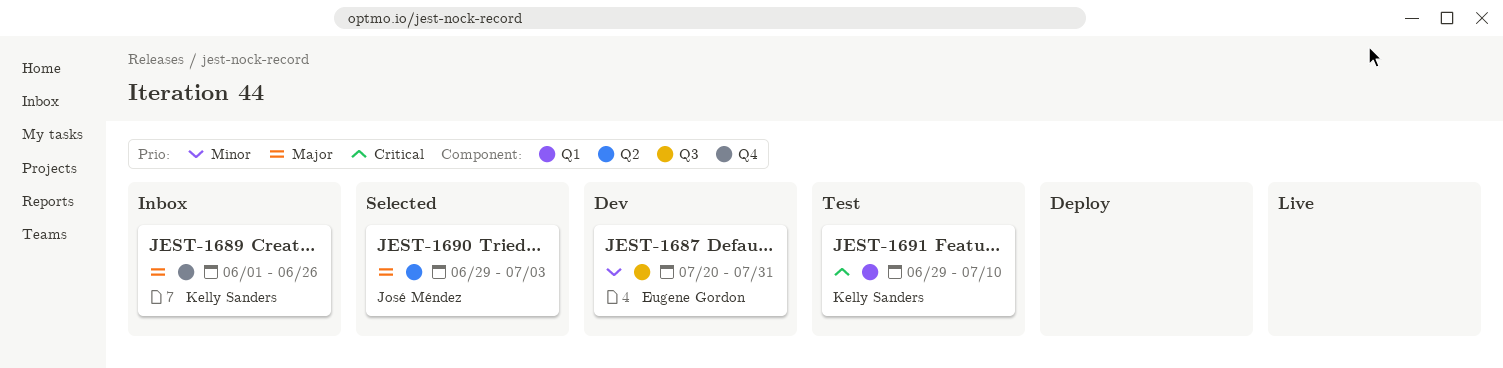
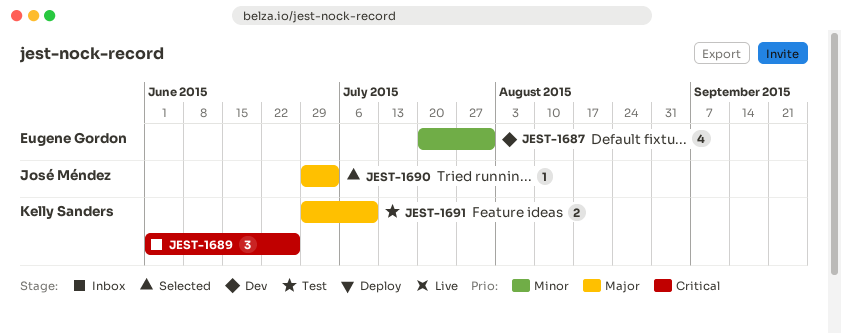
JEST-1689, priority: Major -> Critical
JEST-1691, priority: Critical -> Major

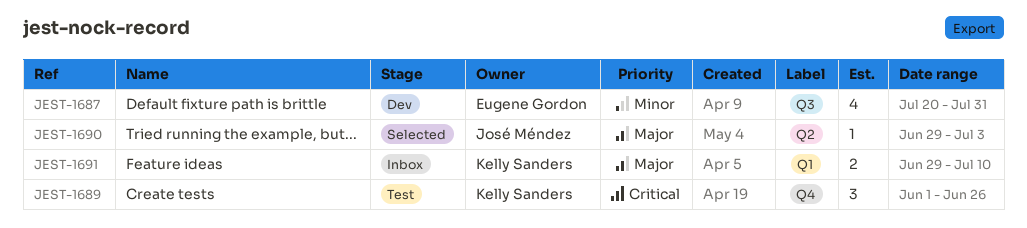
JEST-1689, status: Inbox -> Test
JEST-1691, status: Test -> Inbox

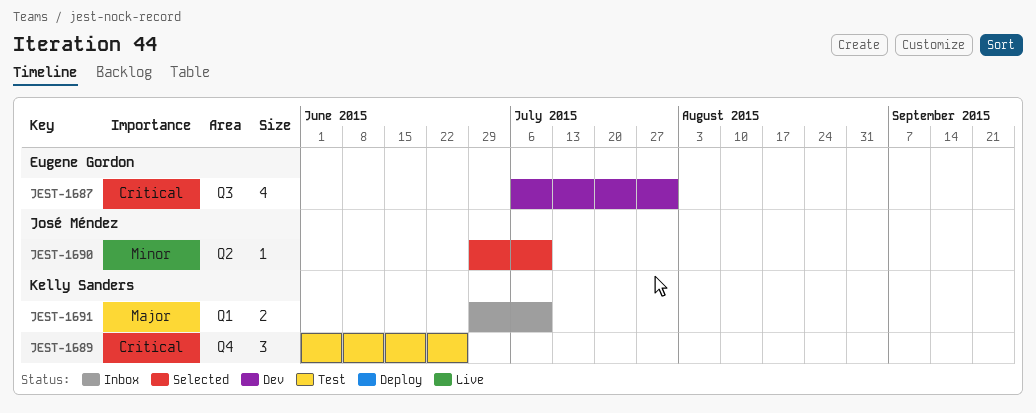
JEST-1687, priority: Minor -> Critical
JEST-1687, start: Jul 20 -> Jul 6
JEST-1690, priority: Major -> Minor
JEST-1690, due: Jul 3 -> Jul 10

